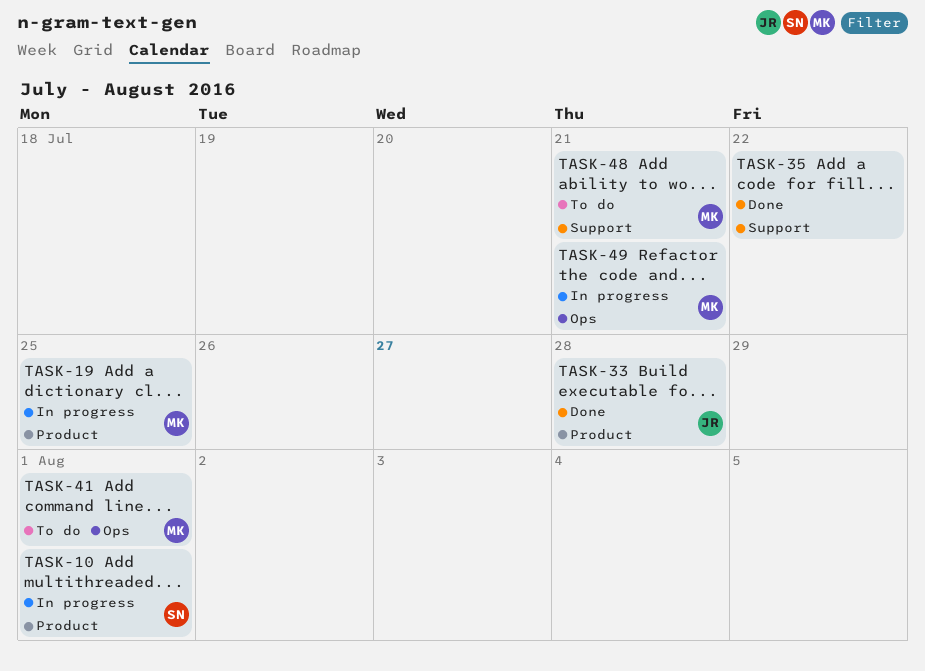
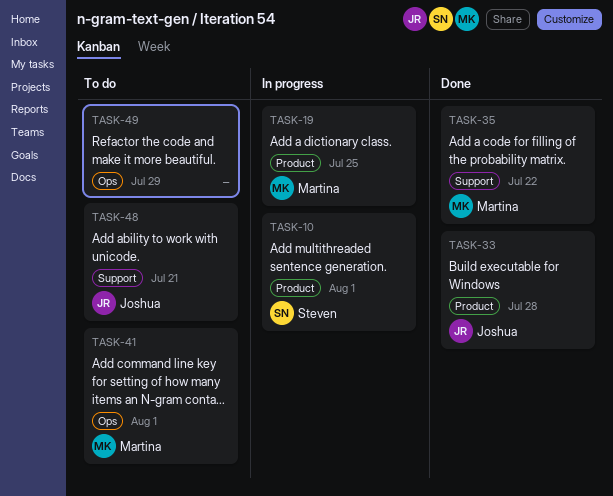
TASK-35, owner: none -> Martina
TASK-48, owner: Martina -> Joshua
TASK-49, status: In progress -> To do
TASK-49, owner: Martina -> none
TASK-49, due: Jul 21 -> Jul 29

